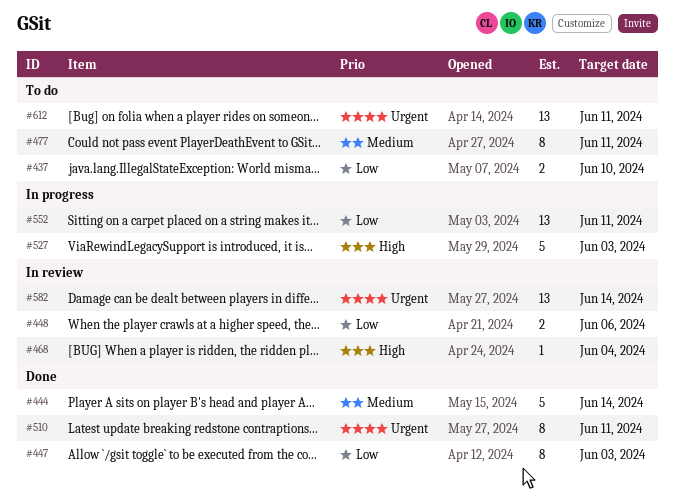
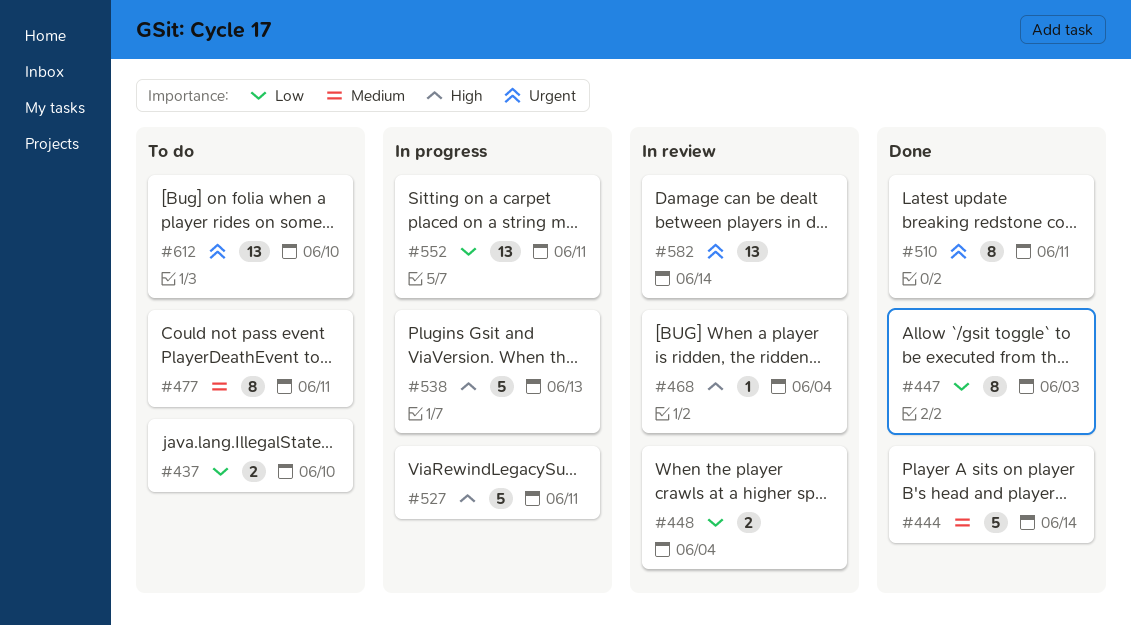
#448, due: Jun 6 -> Jun 4
#527, due: Jun 3 -> Jun 11
#538: none -> present
#612, due: Jun 11 -> Jun 10

